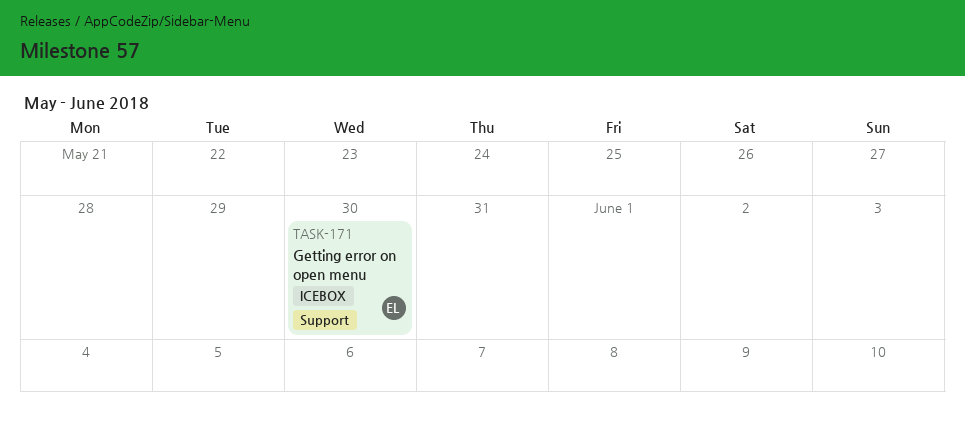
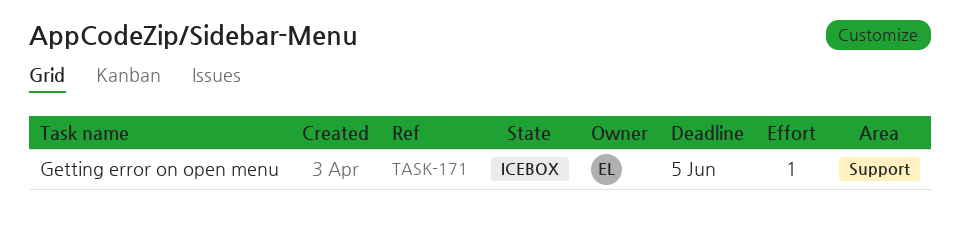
TASK-171, due: May 30 -> Jun 5

